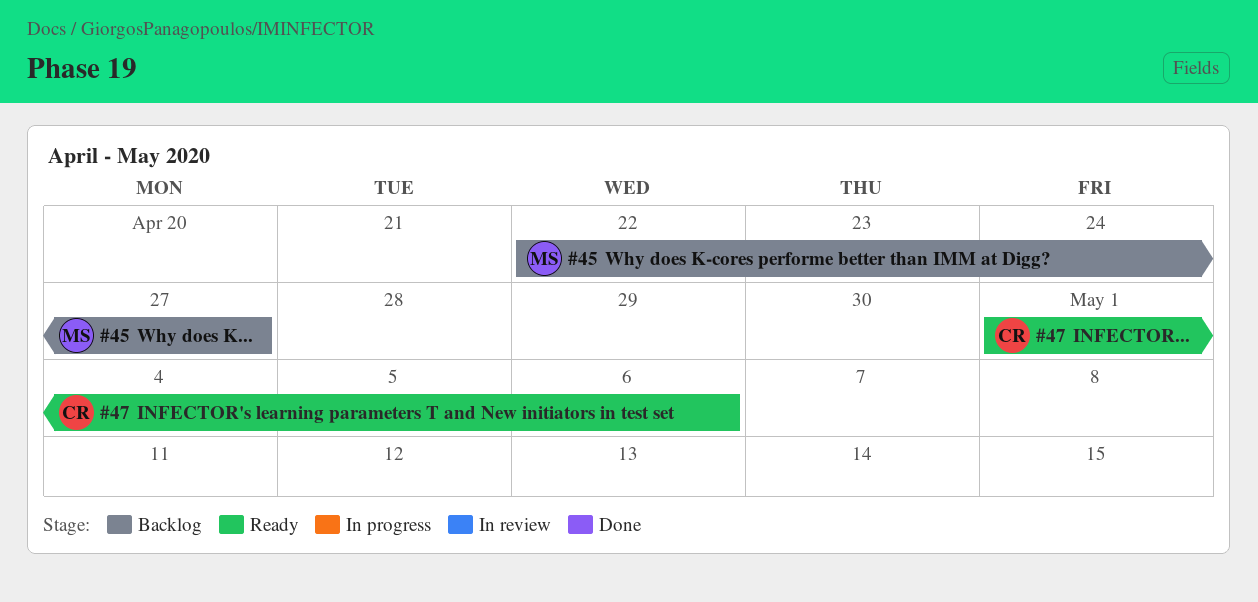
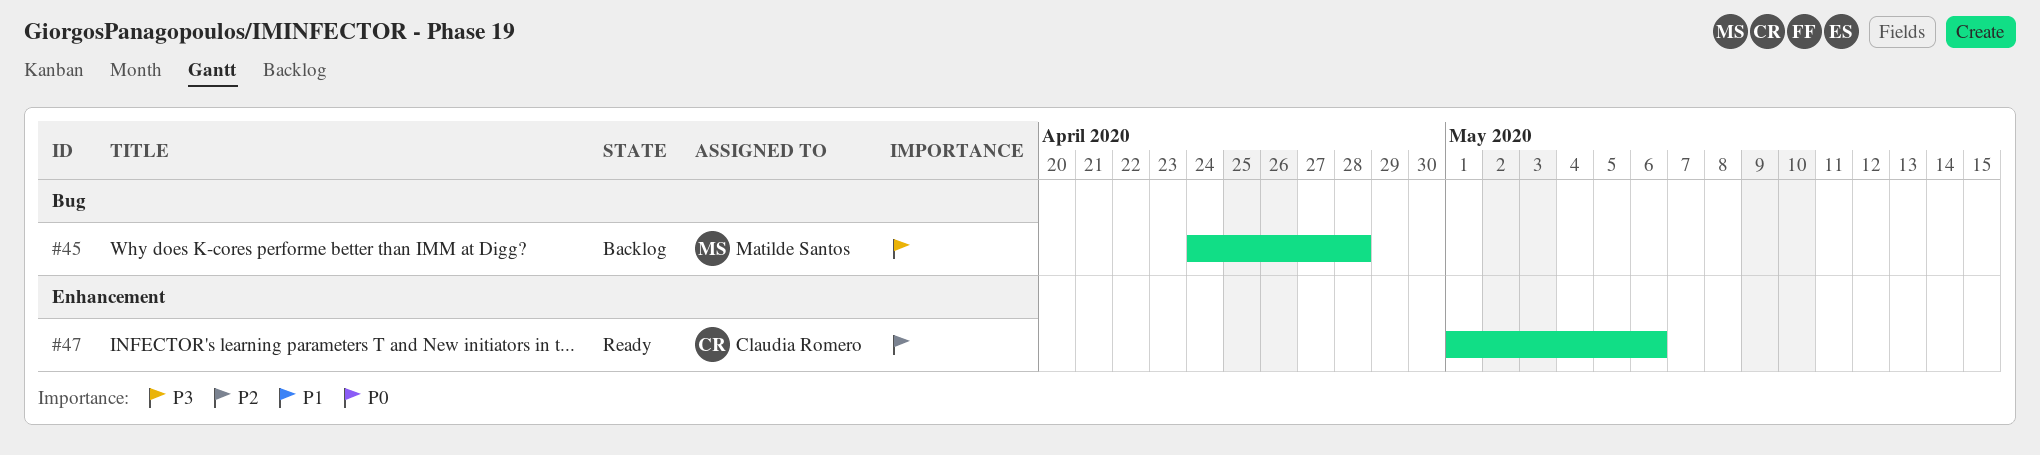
#45, start: Apr 22 -> Apr 24
#45, due: Apr 27 -> Apr 28

